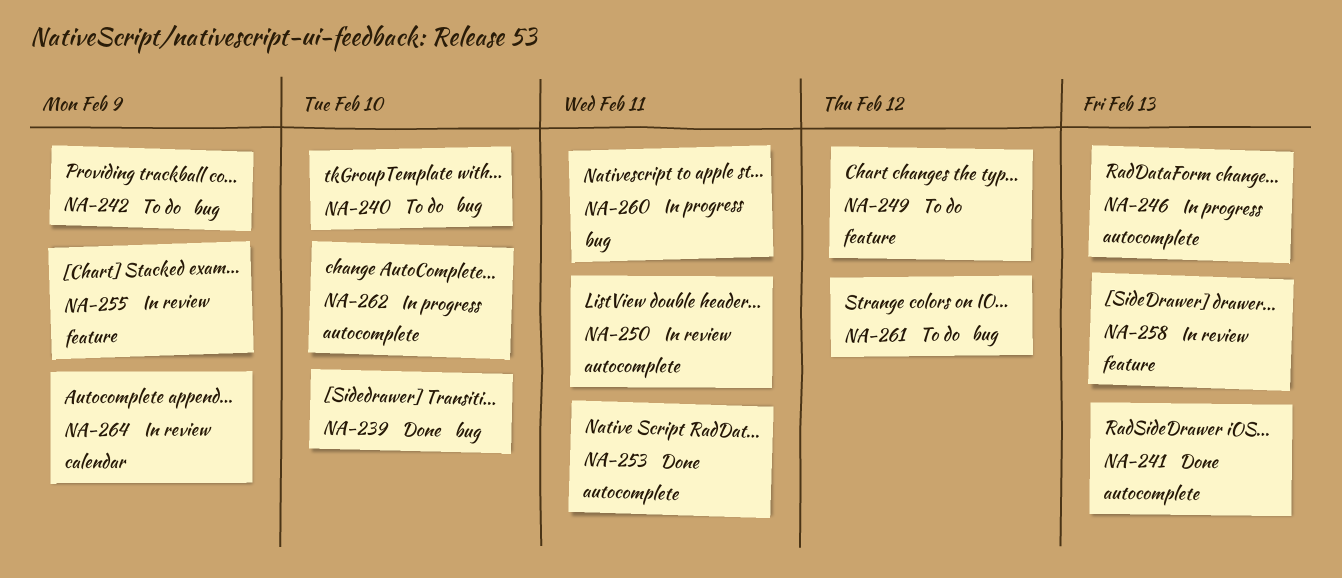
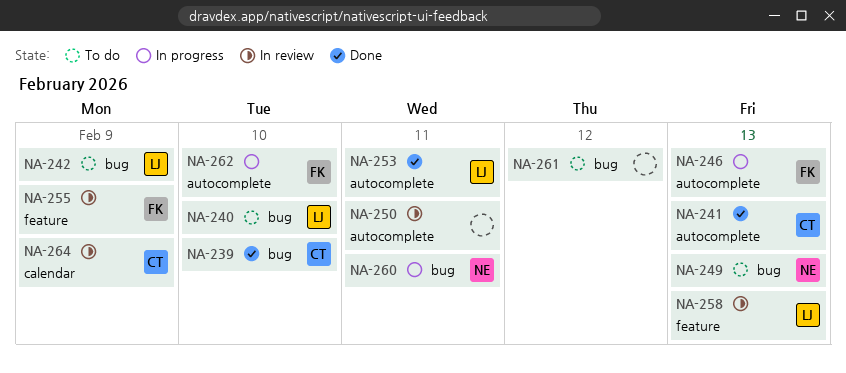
NA-249, label: feature -> bug
NA-249, day: Feb 12 -> Feb 13

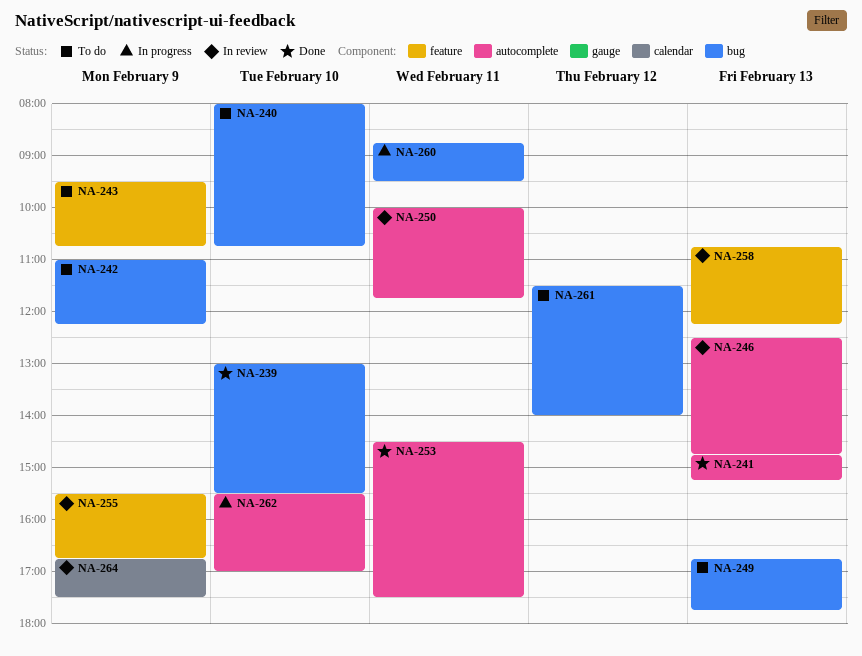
NA-243: none -> present
NA-246, status: In progress -> In review

